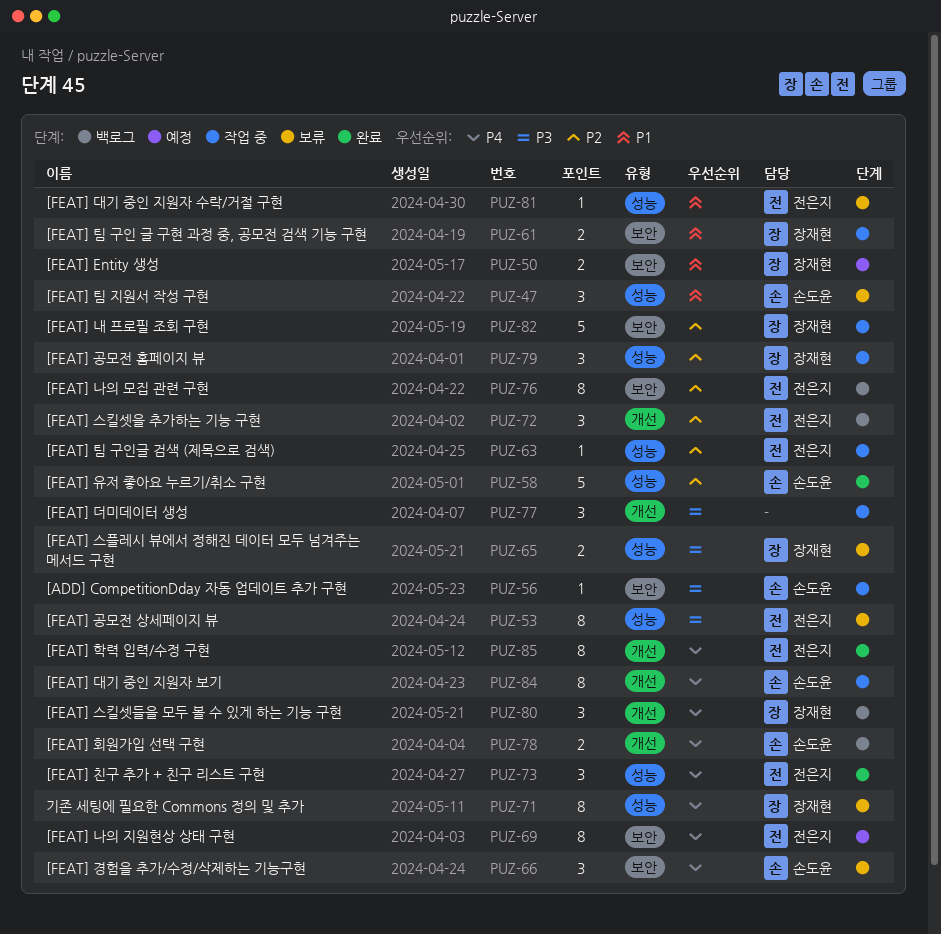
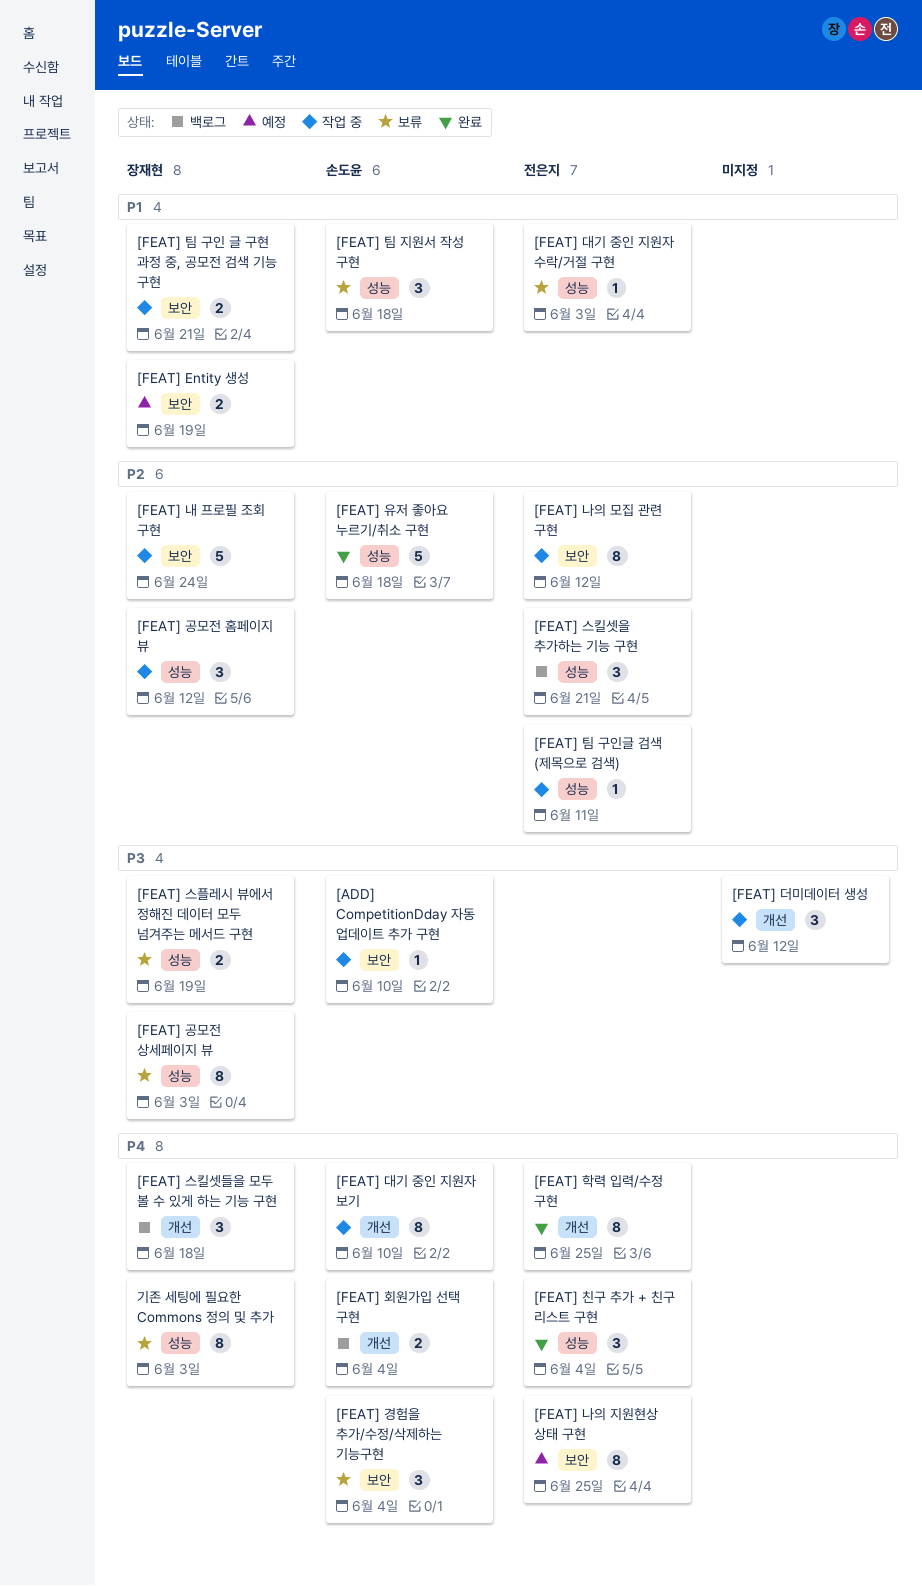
[FEAT] 공모전 상세페이지 뷰, owner: 전은지 -> 장재현
[FEAT] 나의 모집 관련 구현, status: 백로그 -> 작업 중
[FEAT] 스킬셋을 추가하는 기능 구현, label: 개선 -> 성능

